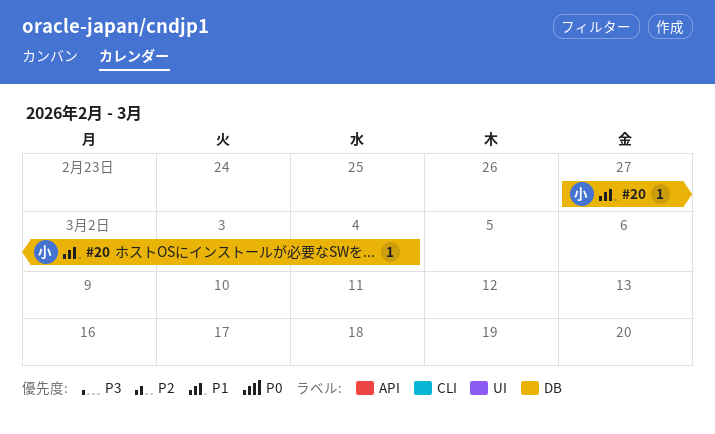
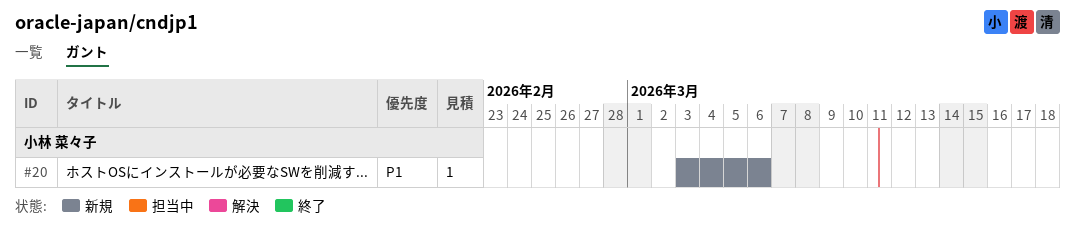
#20, start: Feb 27 -> Mar 3
#20, due: Mar 4 -> Mar 6

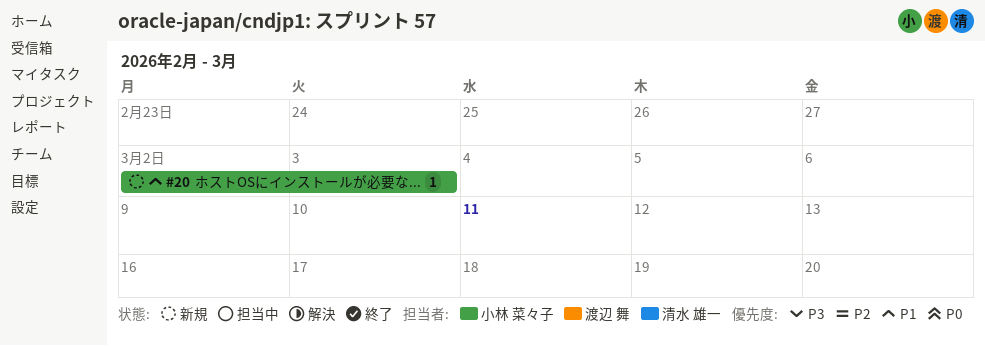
#20, start: Mar 3 -> Mar 2
#20, due: Mar 6 -> Mar 3

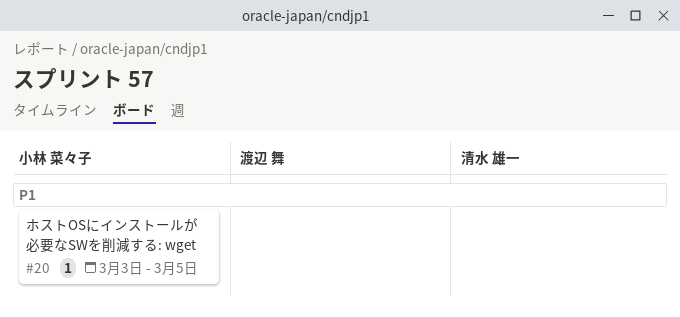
#20, start: Mar 2 -> Mar 3
#20, due: Mar 3 -> Mar 5

